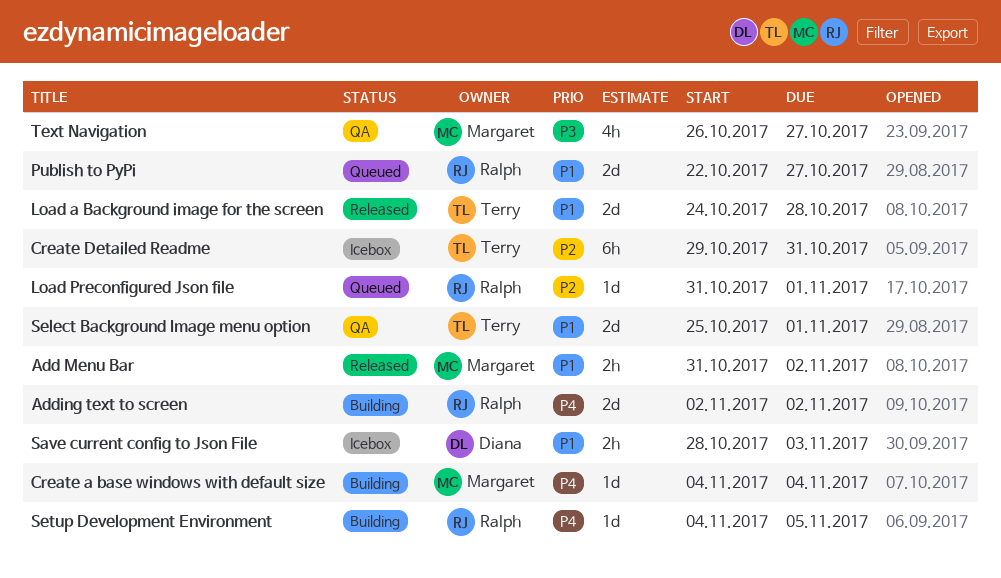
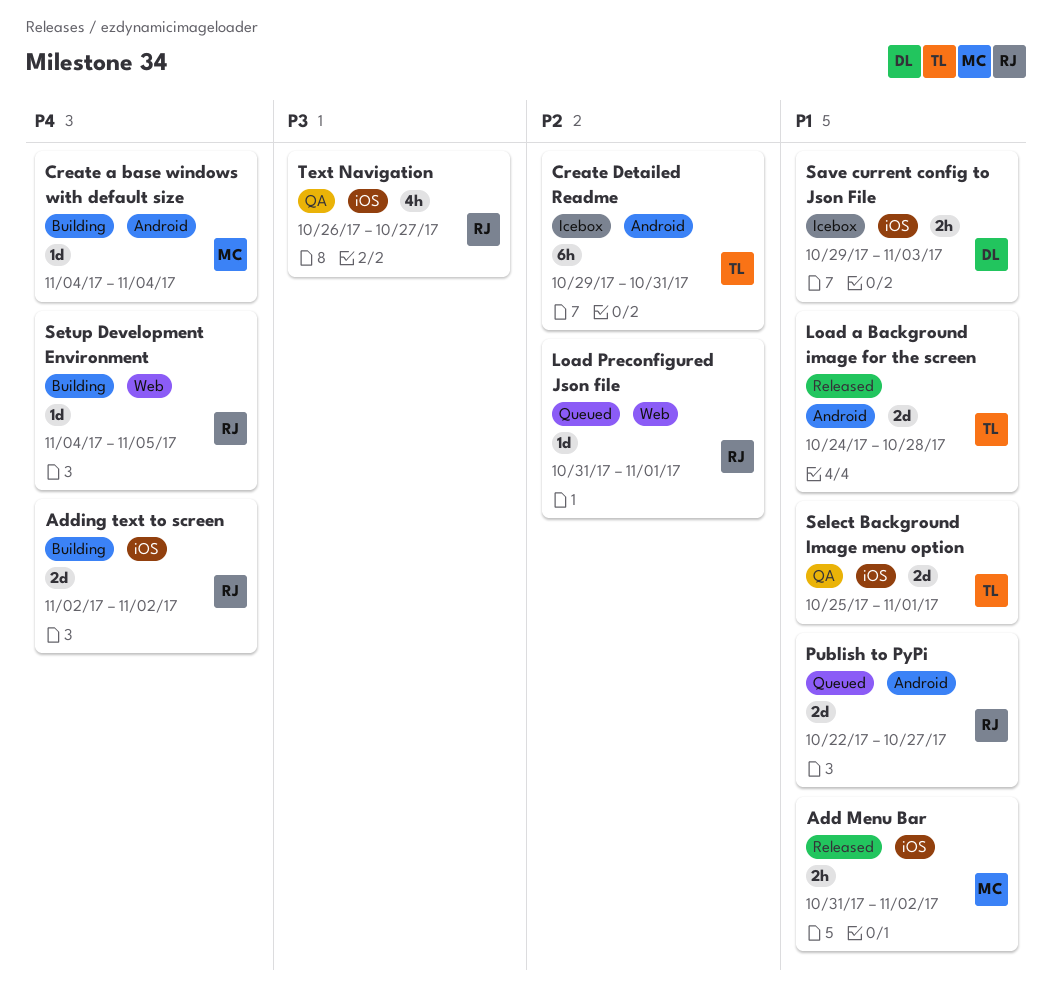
Save current config to Json File, start: Oct 28 -> Oct 29
Text Navigation, owner: Margaret -> Ralph

